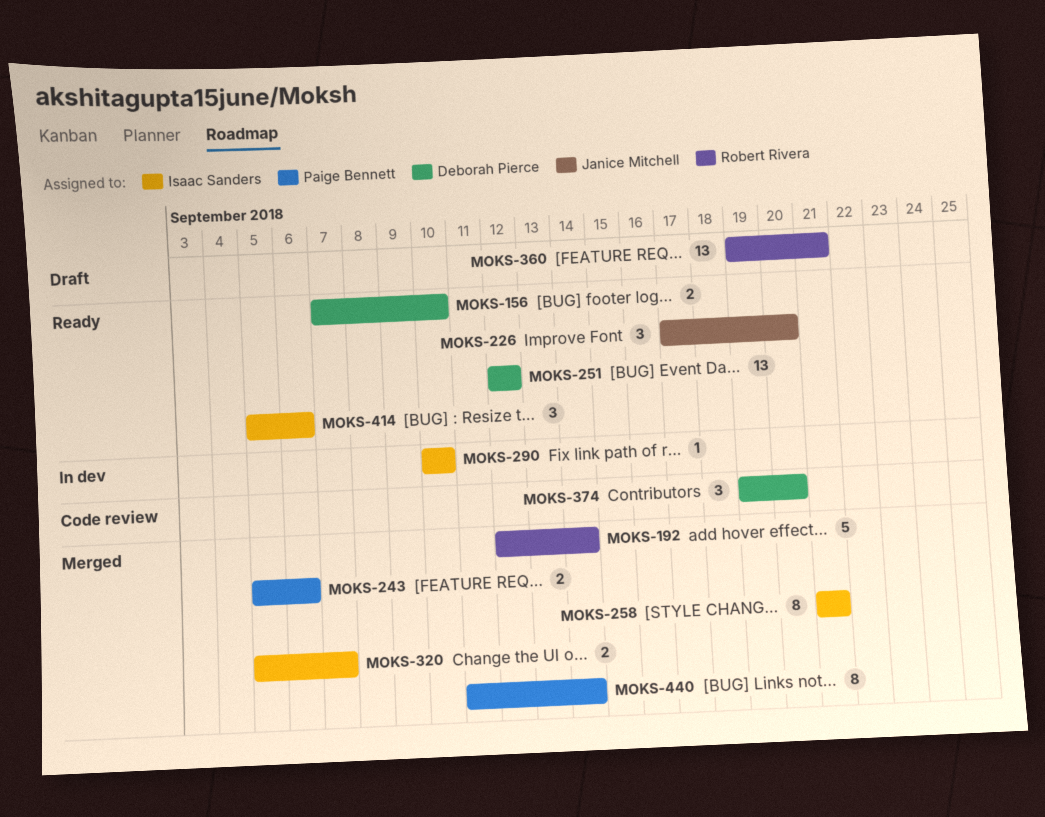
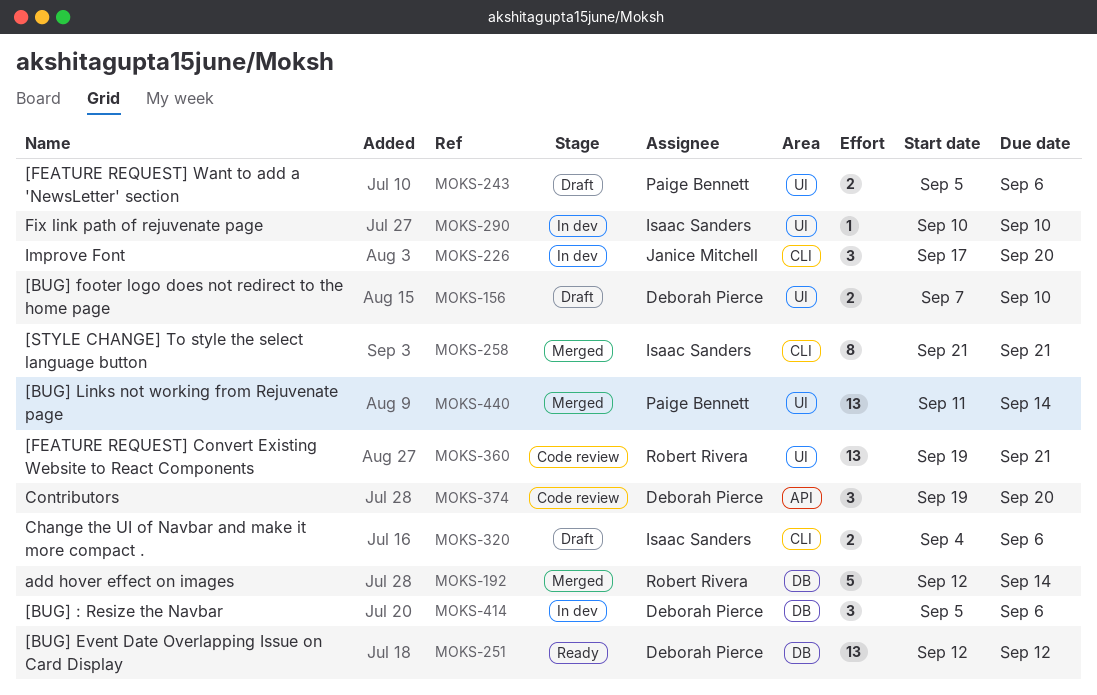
MOKS-156, status: Ready -> Draft
MOKS-226, status: Ready -> In dev
MOKS-243, status: Merged -> Draft
MOKS-320, status: Merged -> Draft
MOKS-320, start: Sep 5 -> Sep 4
MOKS-320, due: Sep 7 -> Sep 6
MOKS-360, status: Draft -> Code review
MOKS-414, status: Ready -> In dev
MOKS-414, owner: Isaac Sanders -> Deborah Pierce
MOKS-440, estimate: 8 -> 13

